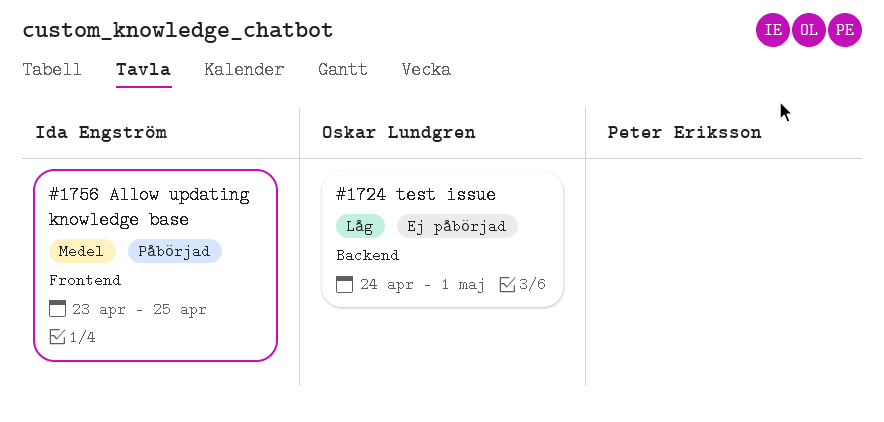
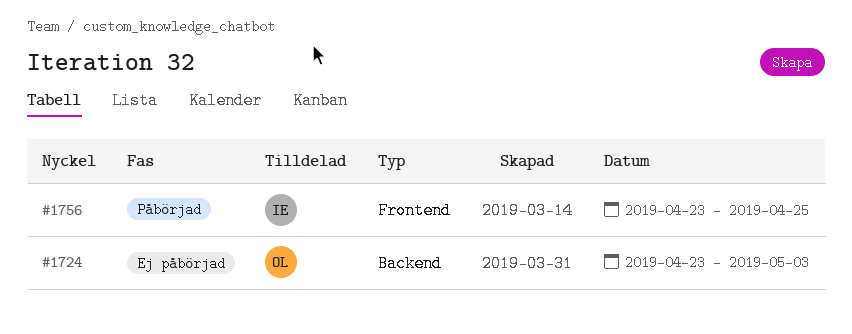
#1724, start: Apr 24 -> Apr 23
#1724, due: May 1 -> May 3

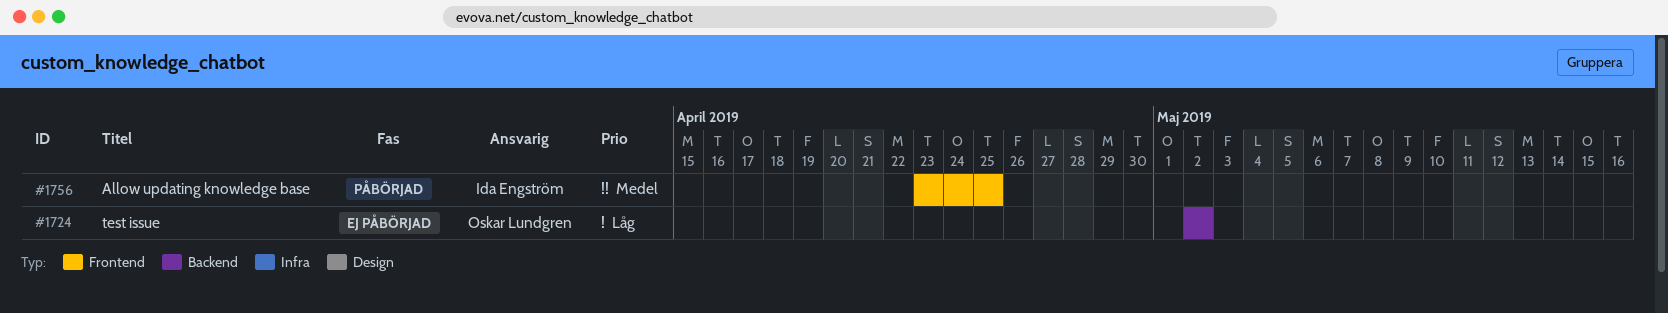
#1724, start: Apr 23 -> May 2
#1724, due: May 3 -> May 2

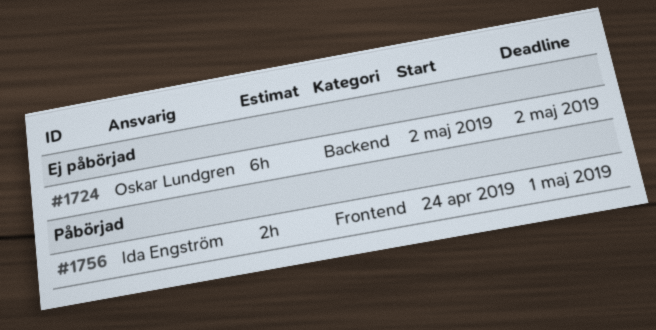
#1756, start: Apr 23 -> Apr 24
#1756, due: Apr 25 -> May 1

